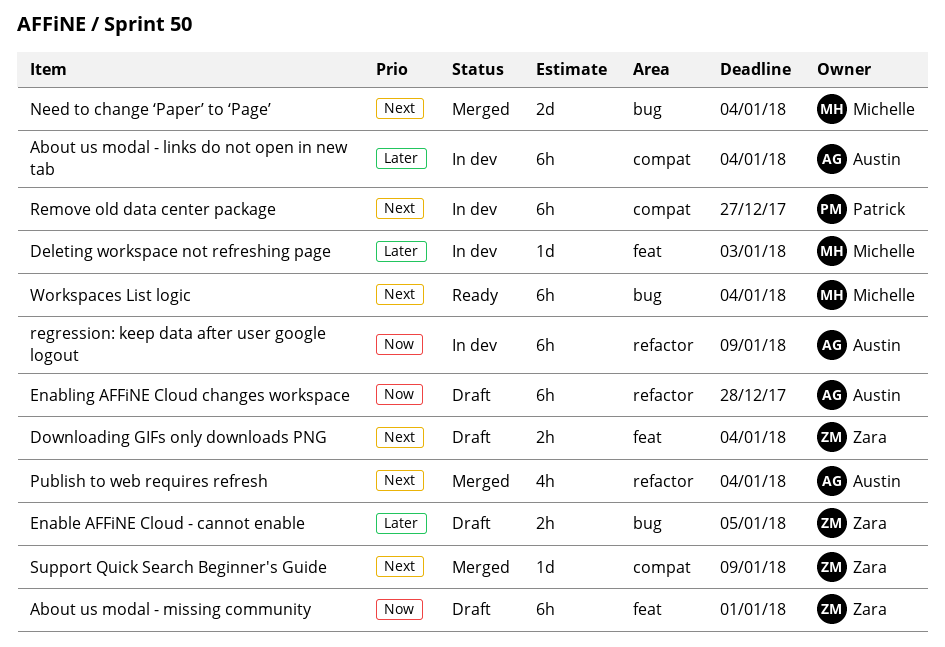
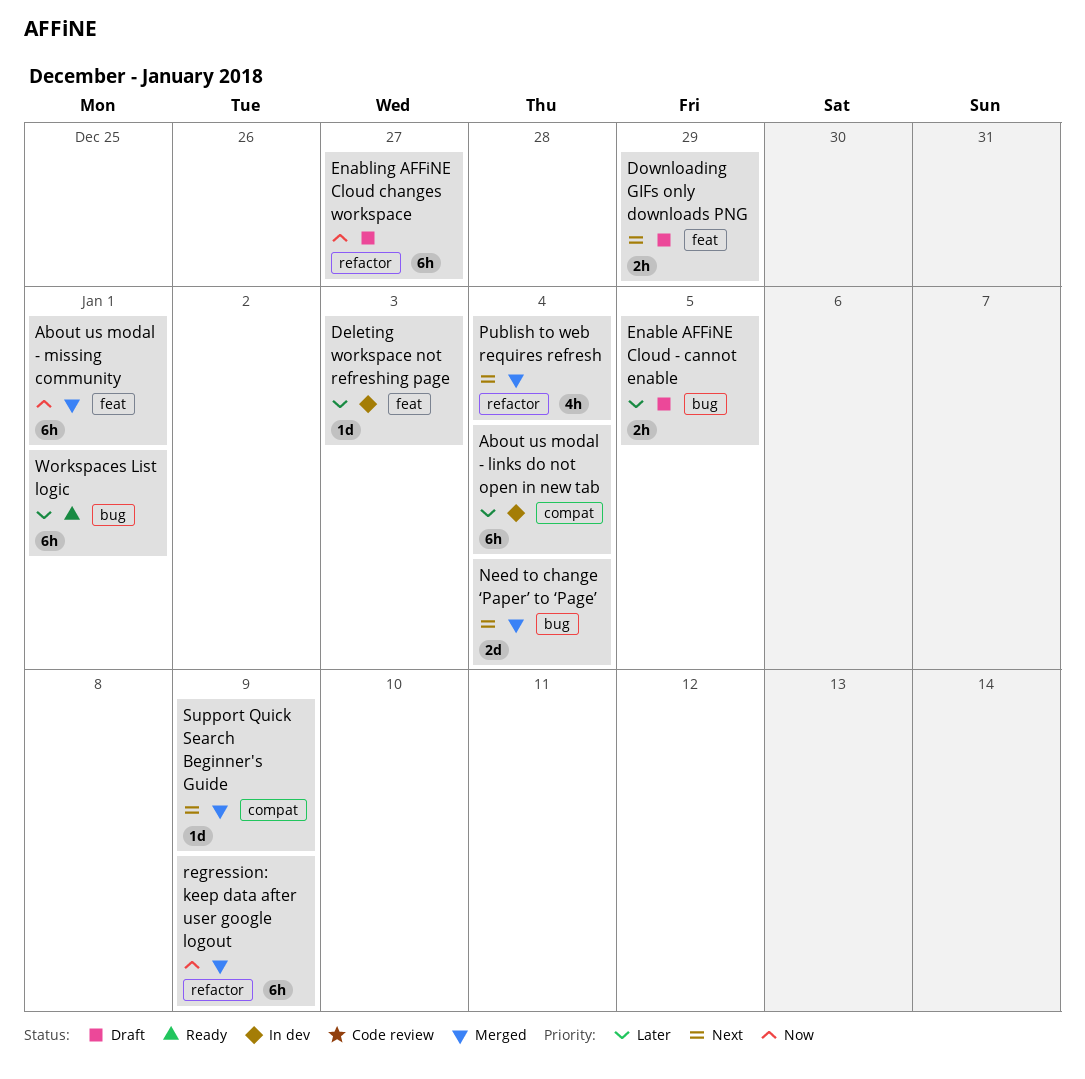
About us modal - missing community, status: Draft -> Merged
Downloading GIFs only downloads PNG, due: Jan 4 -> Dec 29
Enabling AFFiNE Cloud changes workspace, due: Dec 28 -> Dec 27
regression: keep data after user google logout, status: In dev -> Merged
Remove old data center package: present -> none
Workspaces List logic, priority: Next -> Later
Workspaces List logic, due: Jan 4 -> Jan 1

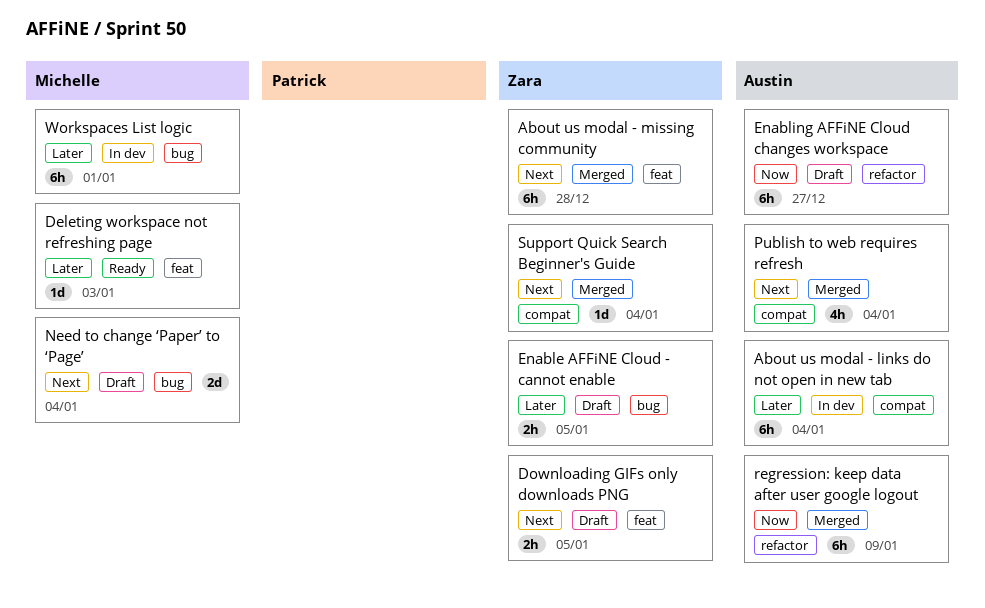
About us modal - missing community, priority: Now -> Next
About us modal - missing community, due: Jan 1 -> Dec 28
Deleting workspace not refreshing page, status: In dev -> Ready
Downloading GIFs only downloads PNG, due: Dec 29 -> Jan 5
Need to change ‘Paper’ to ‘Page’, status: Merged -> Draft
Publish to web requires refresh, label: refactor -> compat
Support Quick Search Beginner's Guide, due: Jan 9 -> Jan 4
Workspaces List logic, status: Ready -> In dev

